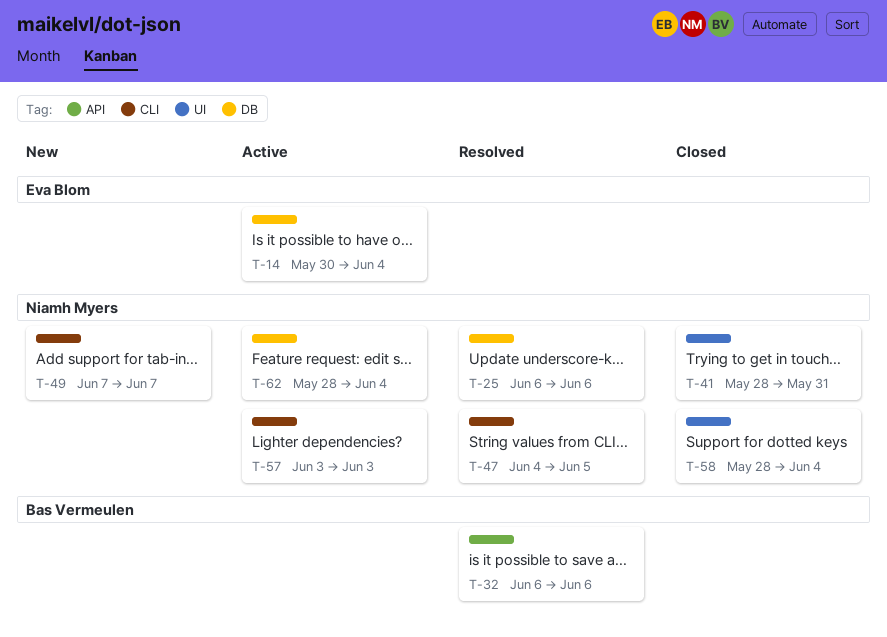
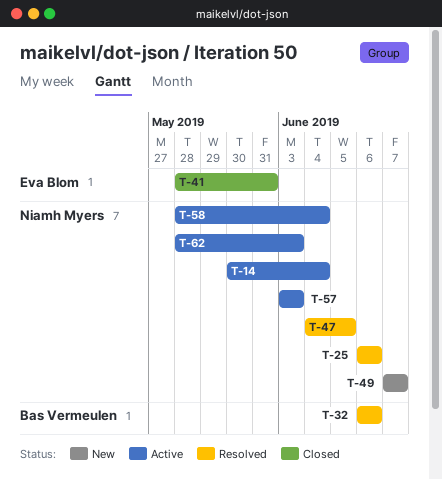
T-14, owner: Eva Blom -> Niamh Myers
T-41, owner: Niamh Myers -> Eva Blom
T-58, status: Closed -> Active
T-62, due: Jun 4 -> Jun 3

